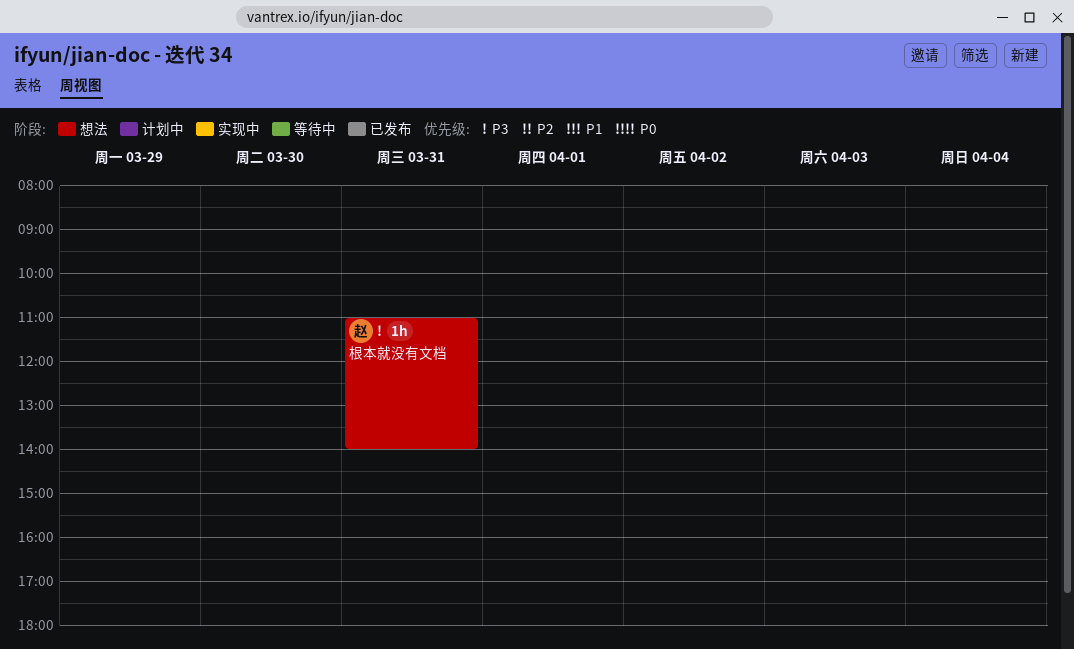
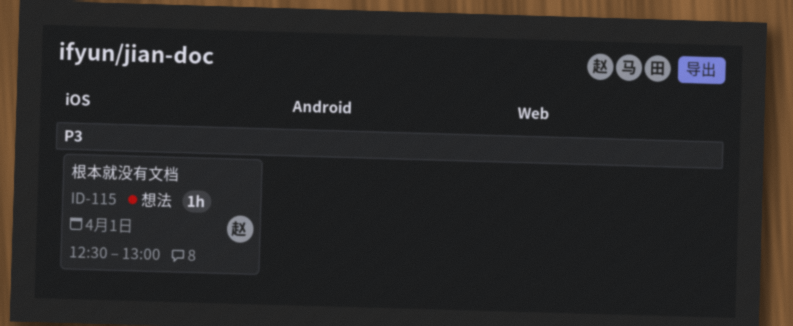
根本就没有文档, day: Mar 31 -> Apr 1
根本就没有文档, begins: 11:00 -> 12:30
根本就没有文档, ends: 14:00 -> 13:00

